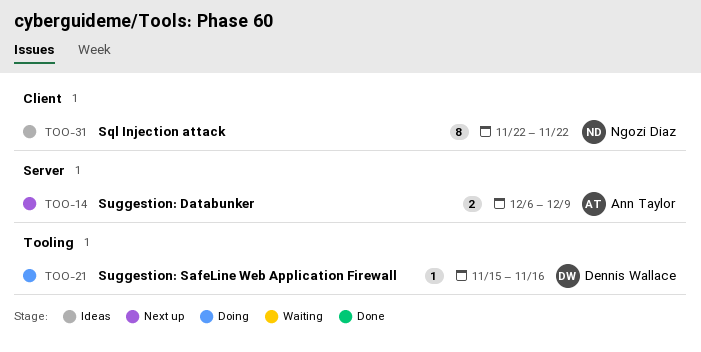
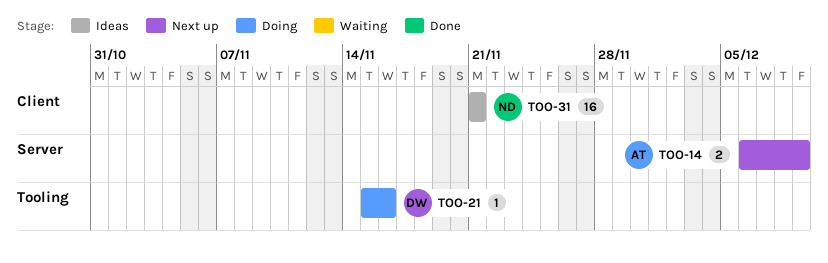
TOO-31, estimate: 8 -> 16
TOO-31, start: Nov 22 -> Nov 21
TOO-31, due: Nov 22 -> Nov 21

